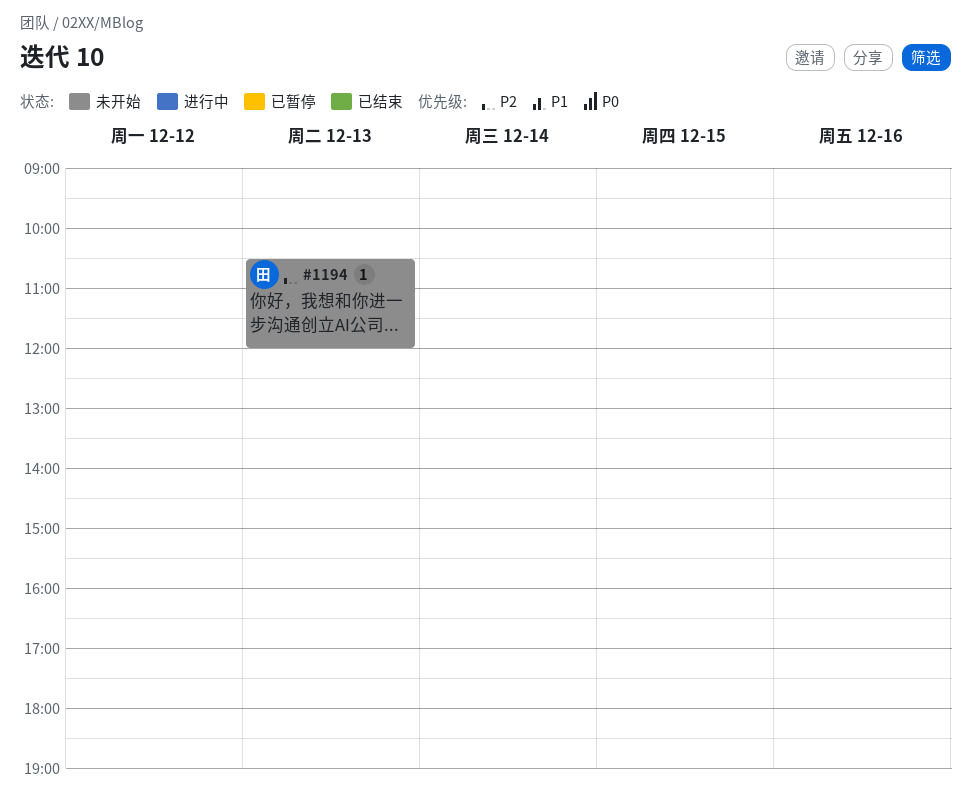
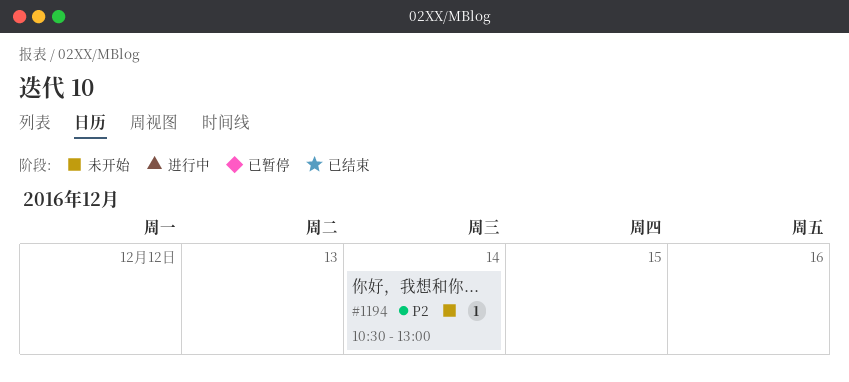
#1194, day: Dec 13 -> Dec 14
#1194, ends: 12:00 -> 13:00

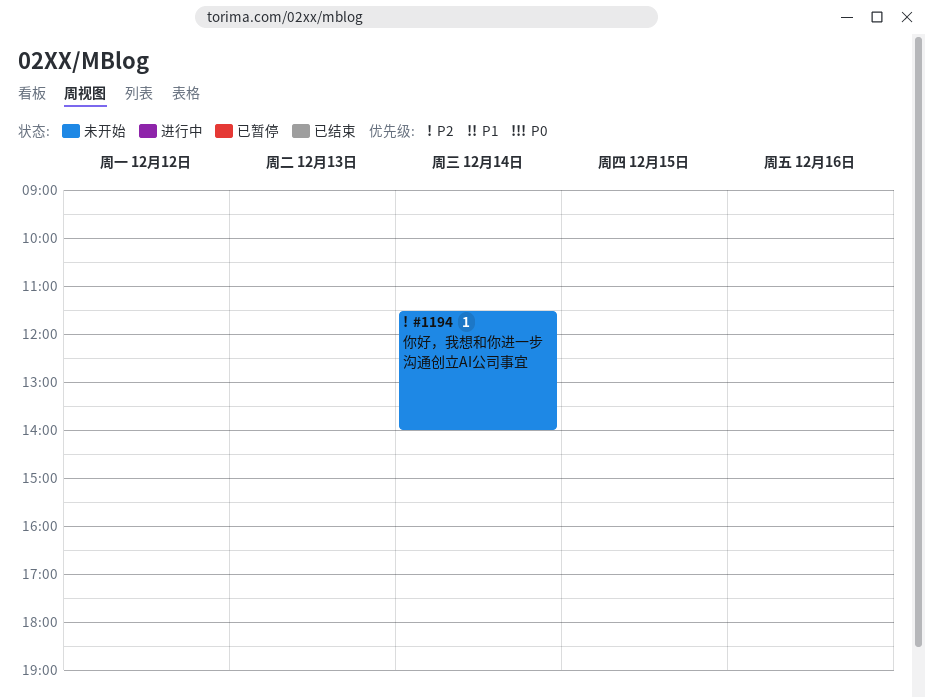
#1194, begins: 10:30 -> 11:30
#1194, ends: 13:00 -> 14:00

